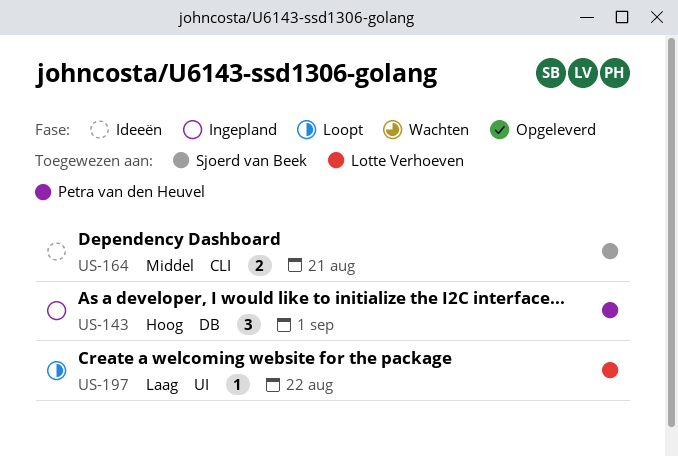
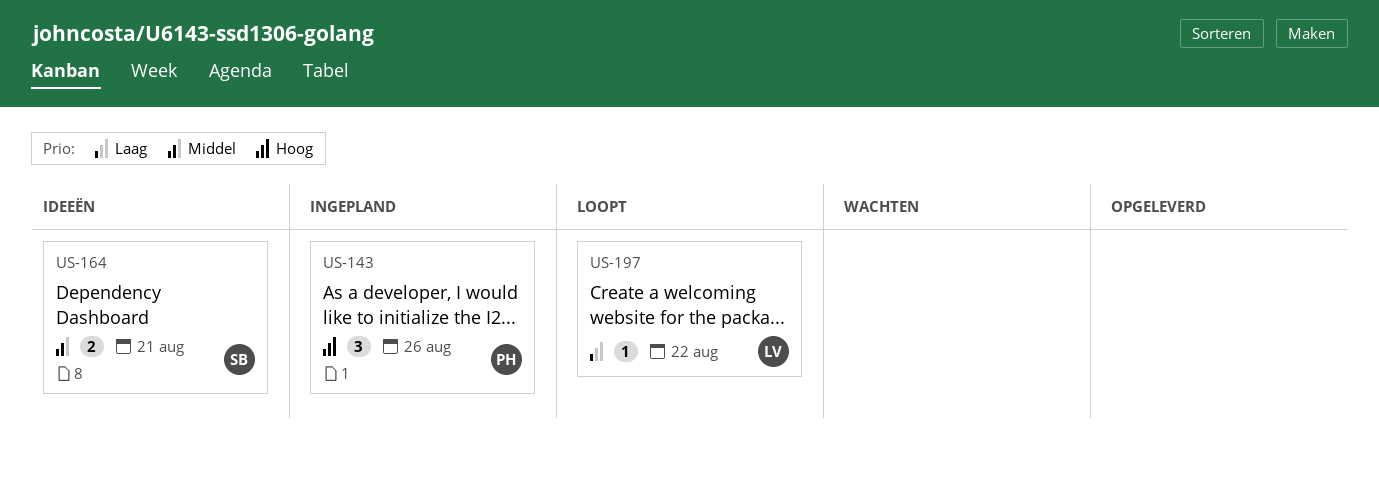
US-143, due: Sep 1 -> Aug 26

